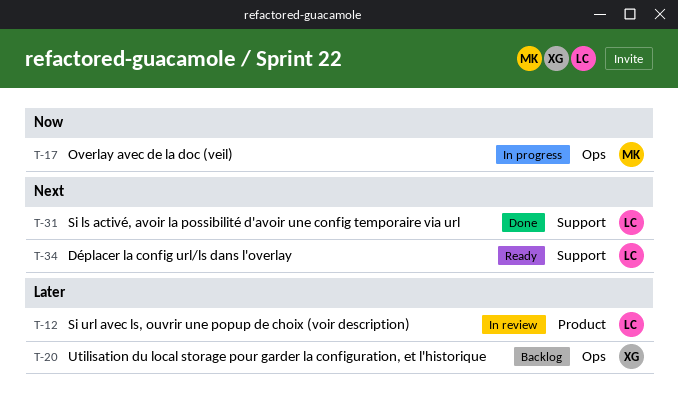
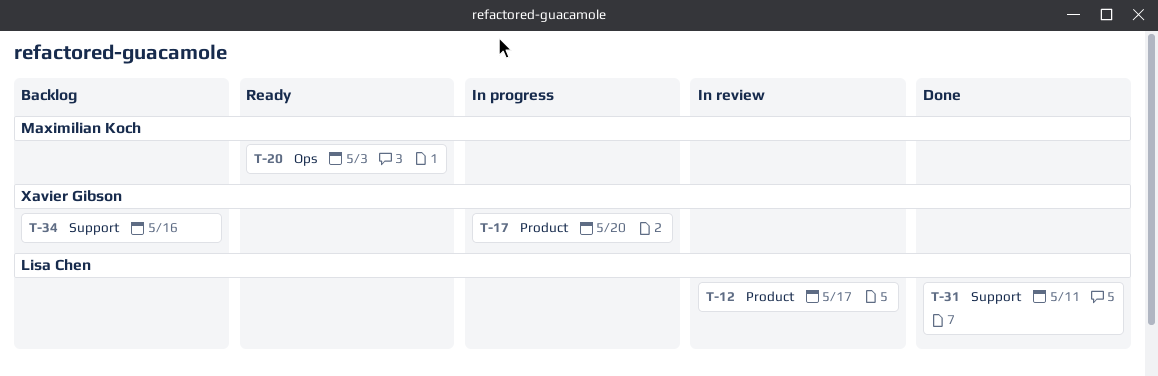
T-17, owner: Maximilian Koch -> Xavier Gibson
T-17, label: Ops -> Product
T-20, status: Backlog -> Ready
T-20, owner: Xavier Gibson -> Maximilian Koch
T-34, status: Ready -> Backlog
T-34, owner: Lisa Chen -> Xavier Gibson

